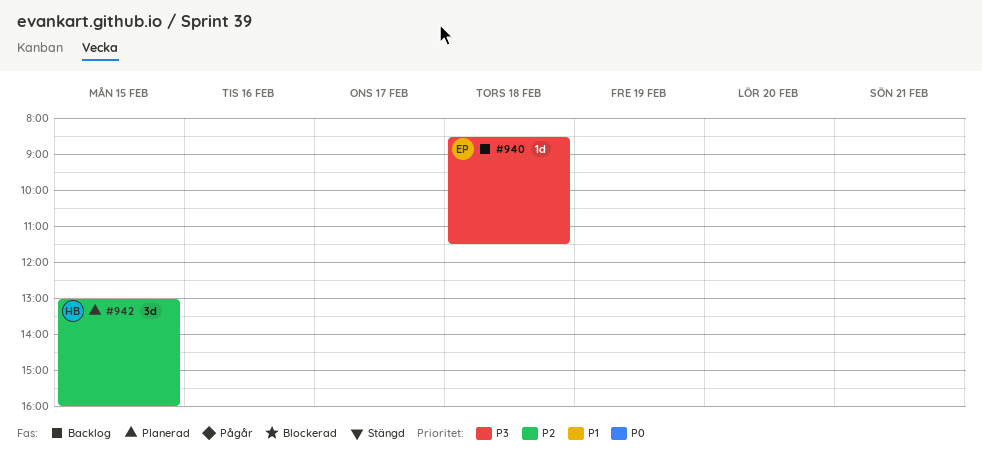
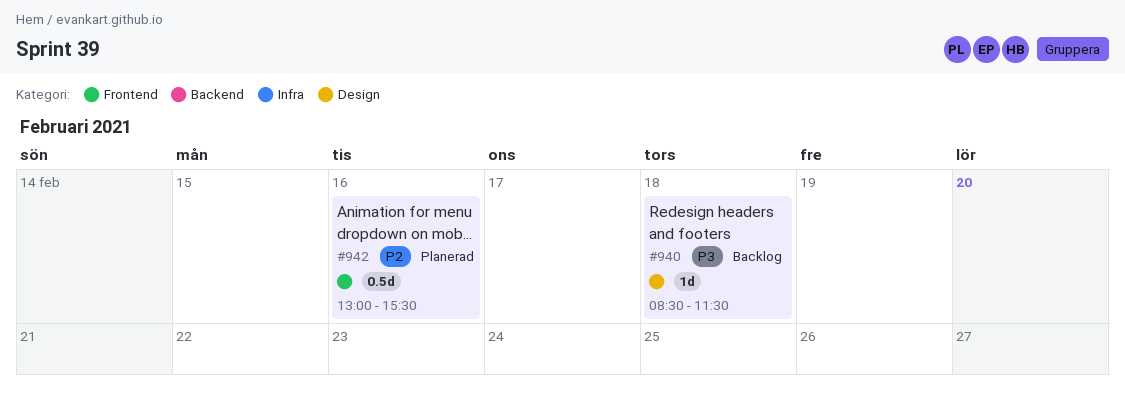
#942, estimate: 3d -> 0.5d
#942, day: Feb 15 -> Feb 16
#942, ends: 16:00 -> 15:30

